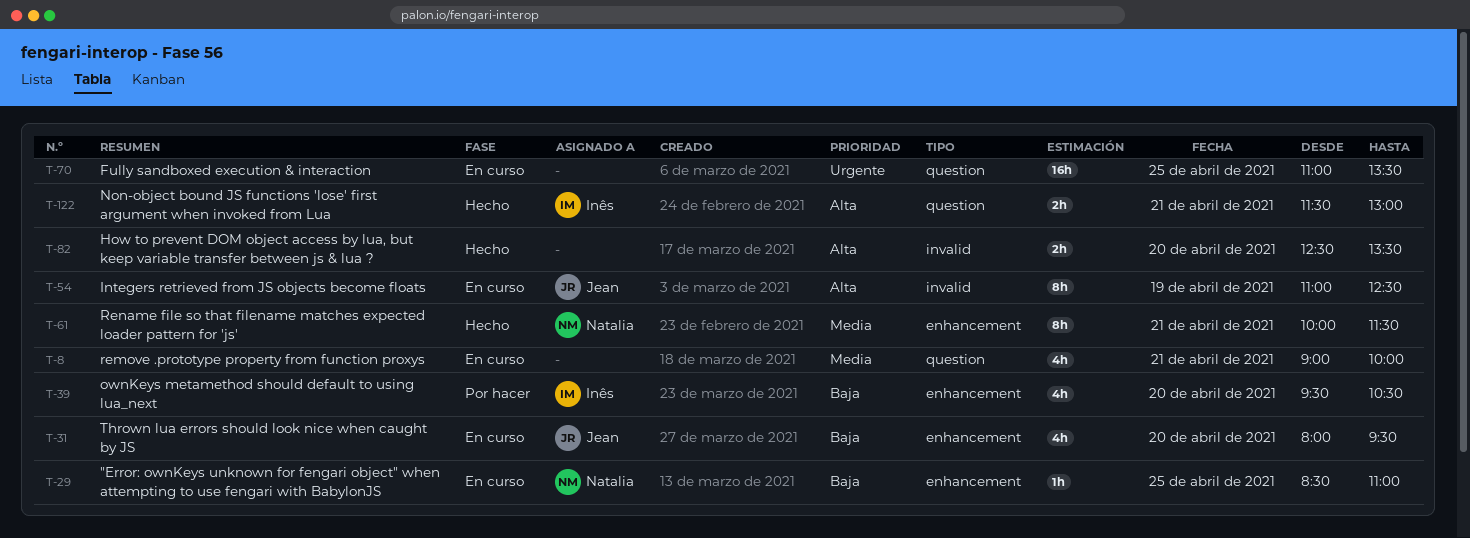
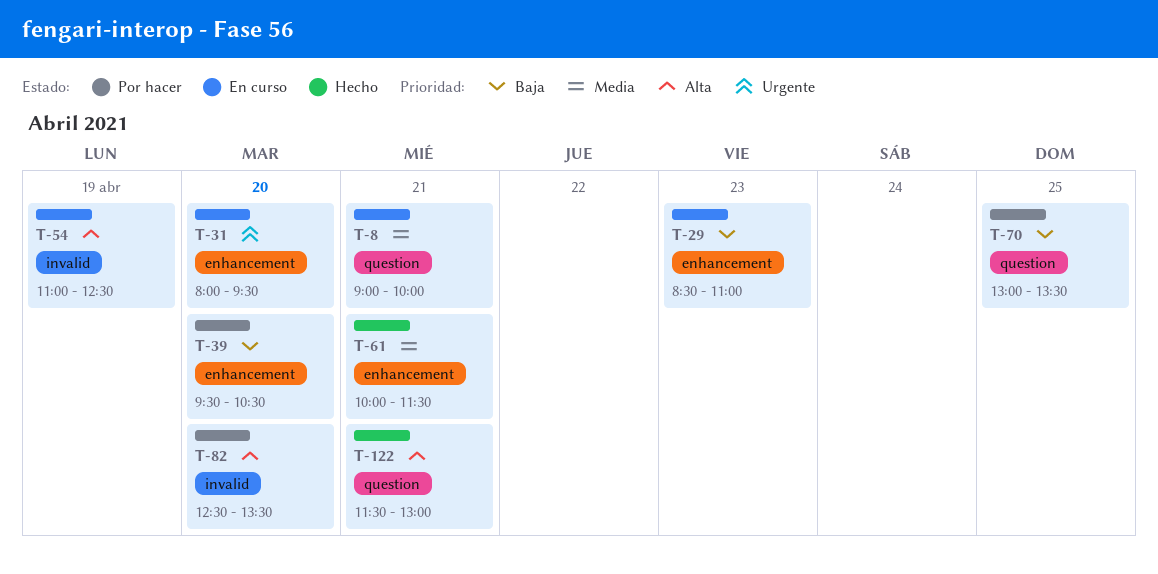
T-29, day: Apr 25 -> Apr 23
T-31, priority: Baja -> Urgente
T-70, status: En curso -> Por hacer
T-70, priority: Urgente -> Baja
T-70, begins: 11:00 -> 13:00
T-82, status: Hecho -> Por hacer

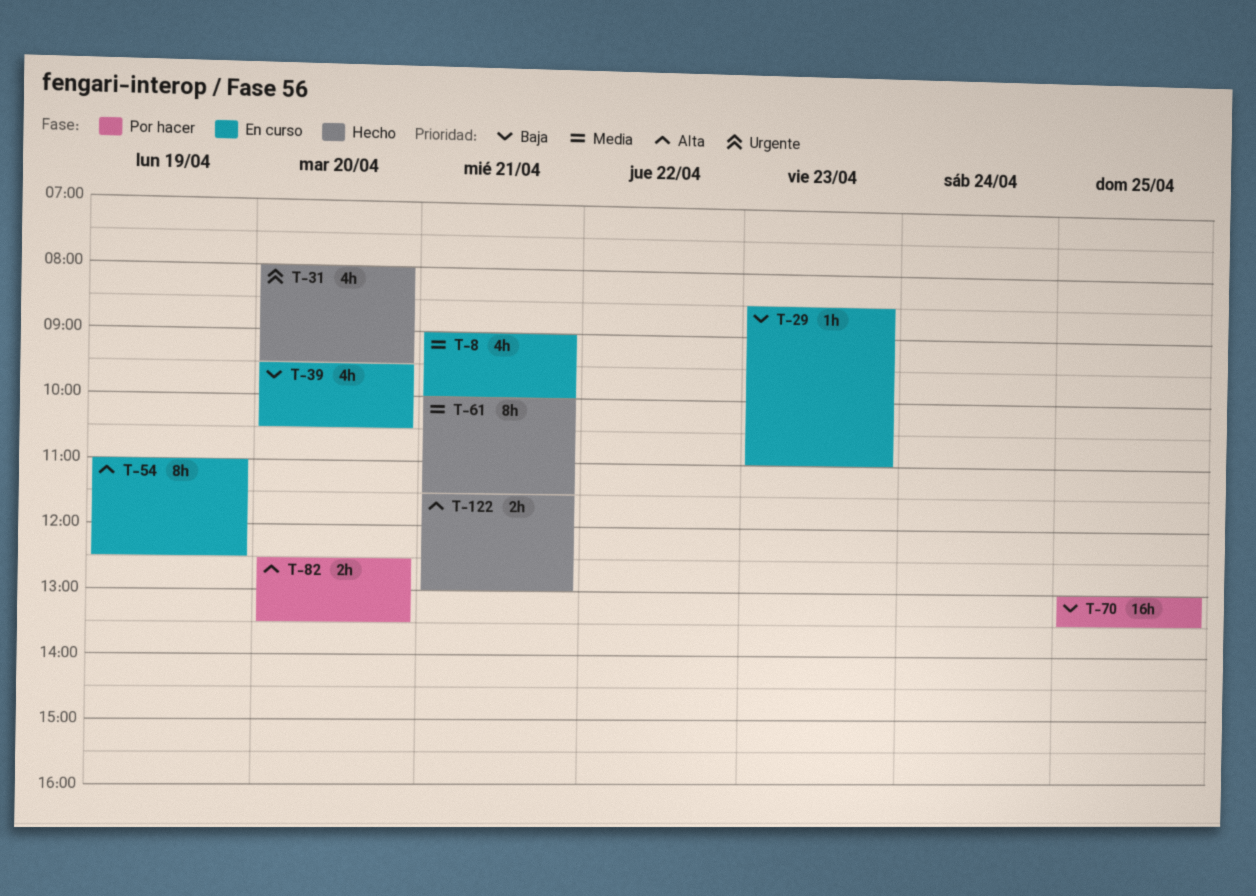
T-31, status: En curso -> Hecho
T-39, status: Por hacer -> En curso

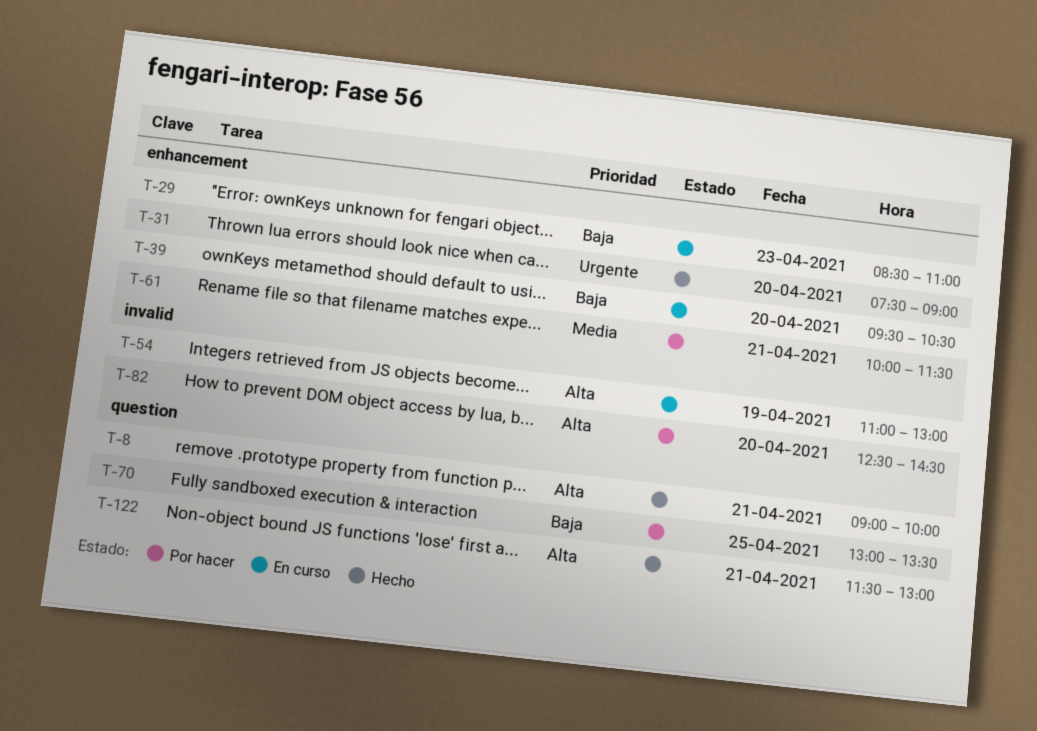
T-8, status: En curso -> Hecho
T-8, priority: Media -> Alta
T-31, begins: 08:00 -> 07:30
T-31, ends: 09:30 -> 09:00
T-54, ends: 12:30 -> 13:00
T-61, status: Hecho -> Por hacer
T-82, ends: 13:30 -> 14:30

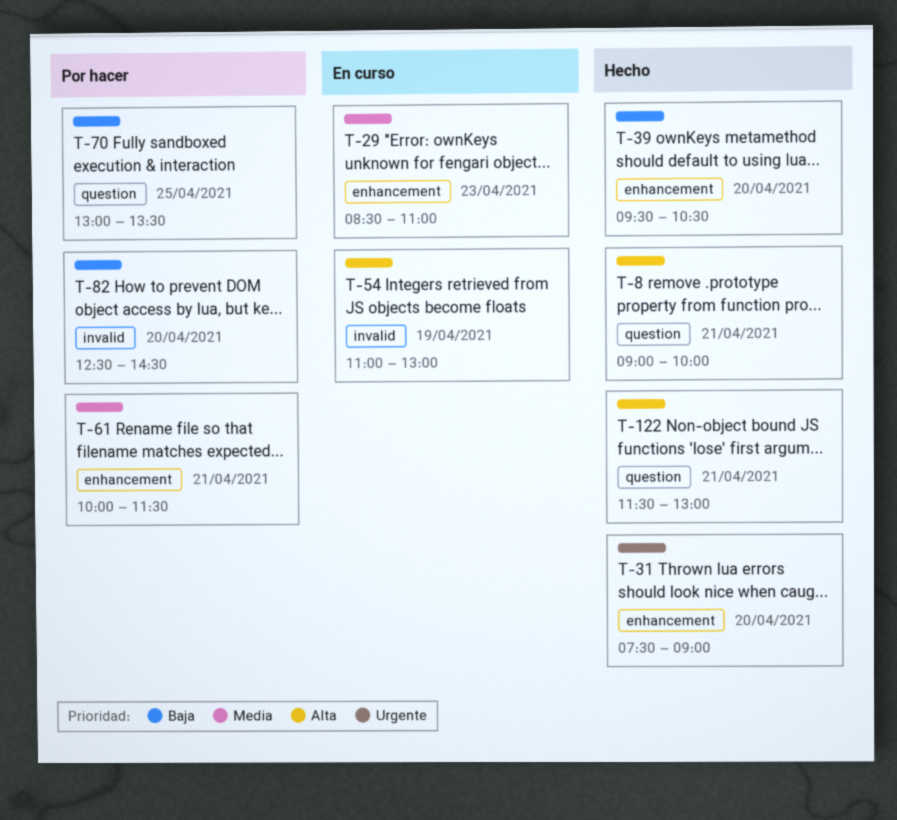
T-29, priority: Baja -> Media
T-39, status: En curso -> Hecho
T-82, priority: Alta -> Baja

